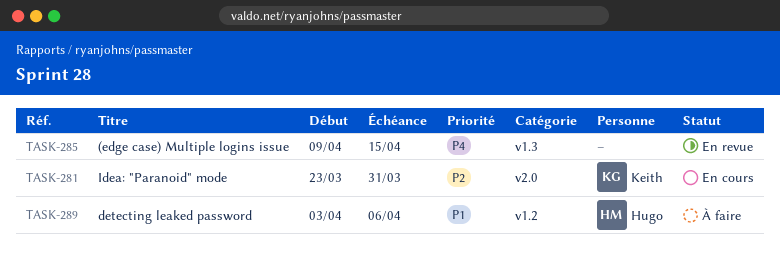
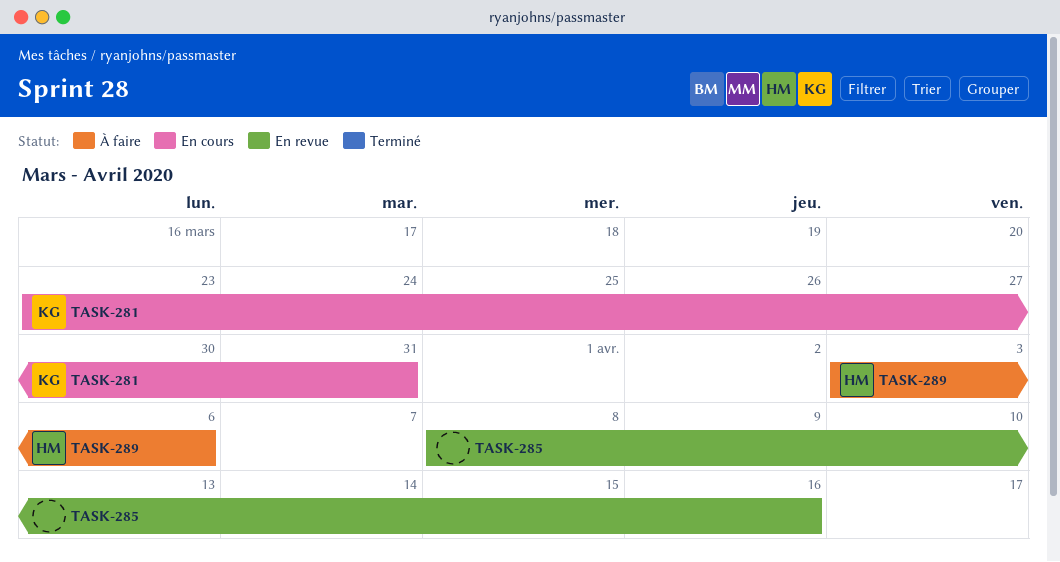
TASK-285, start: Apr 9 -> Apr 8
TASK-285, due: Apr 15 -> Apr 16

